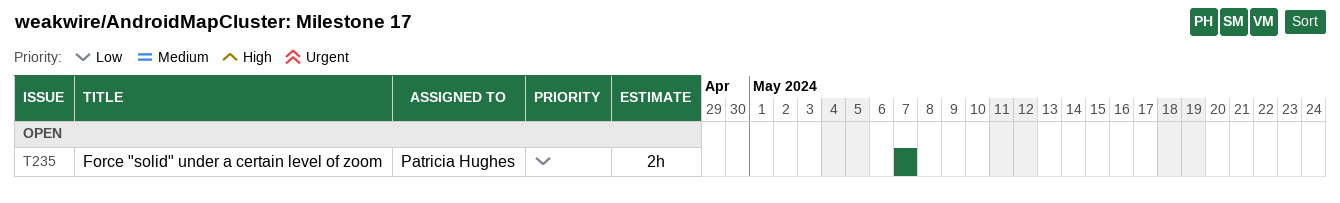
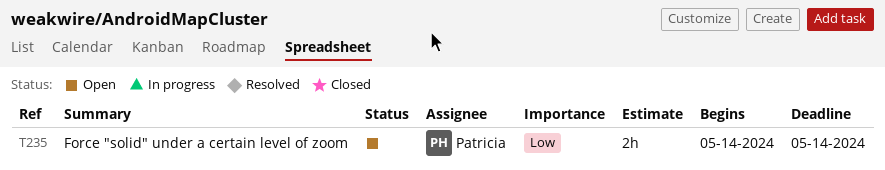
T235, start: May 7 -> May 14
T235, due: May 7 -> May 14

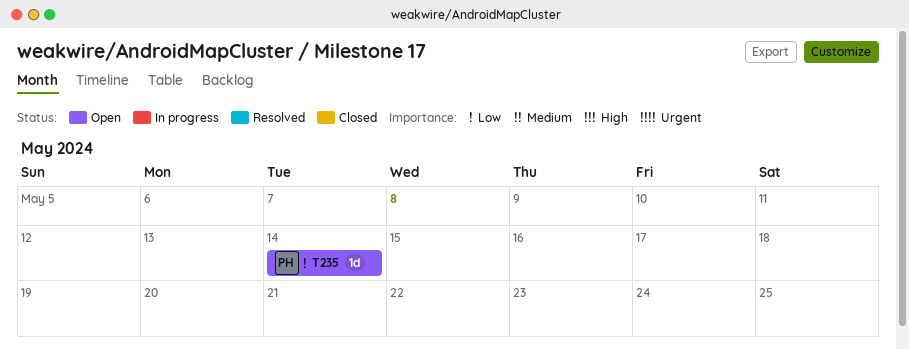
T235, estimate: 2h -> 1d

